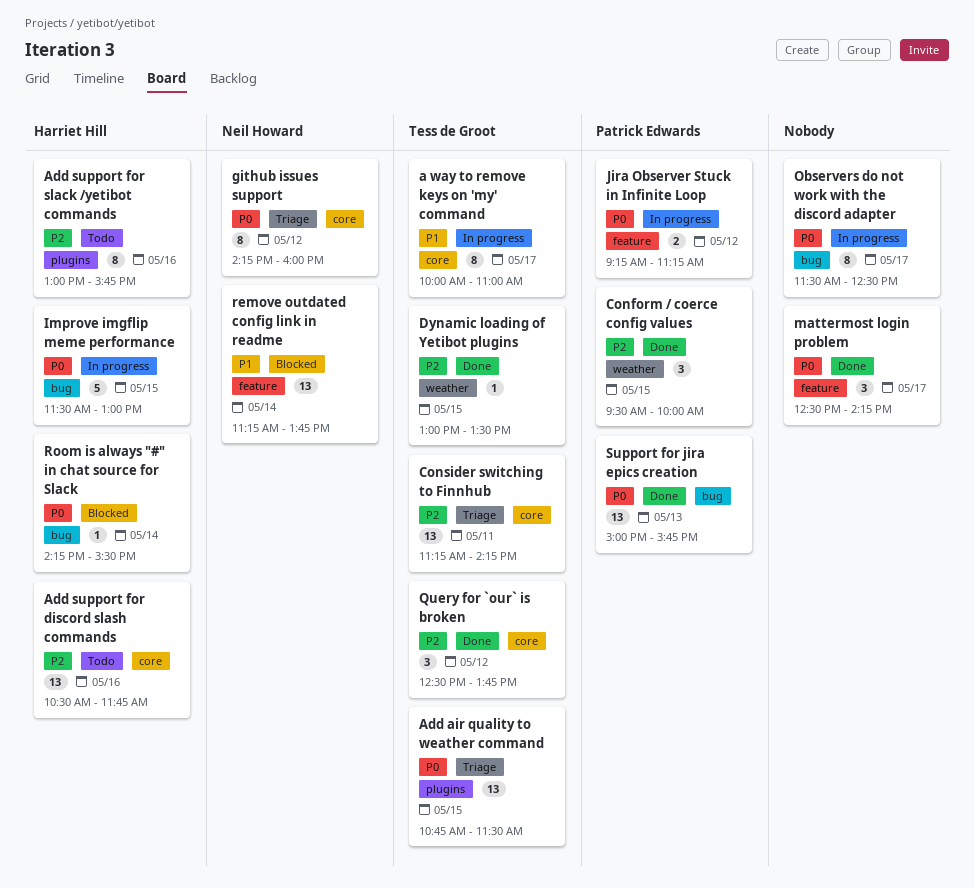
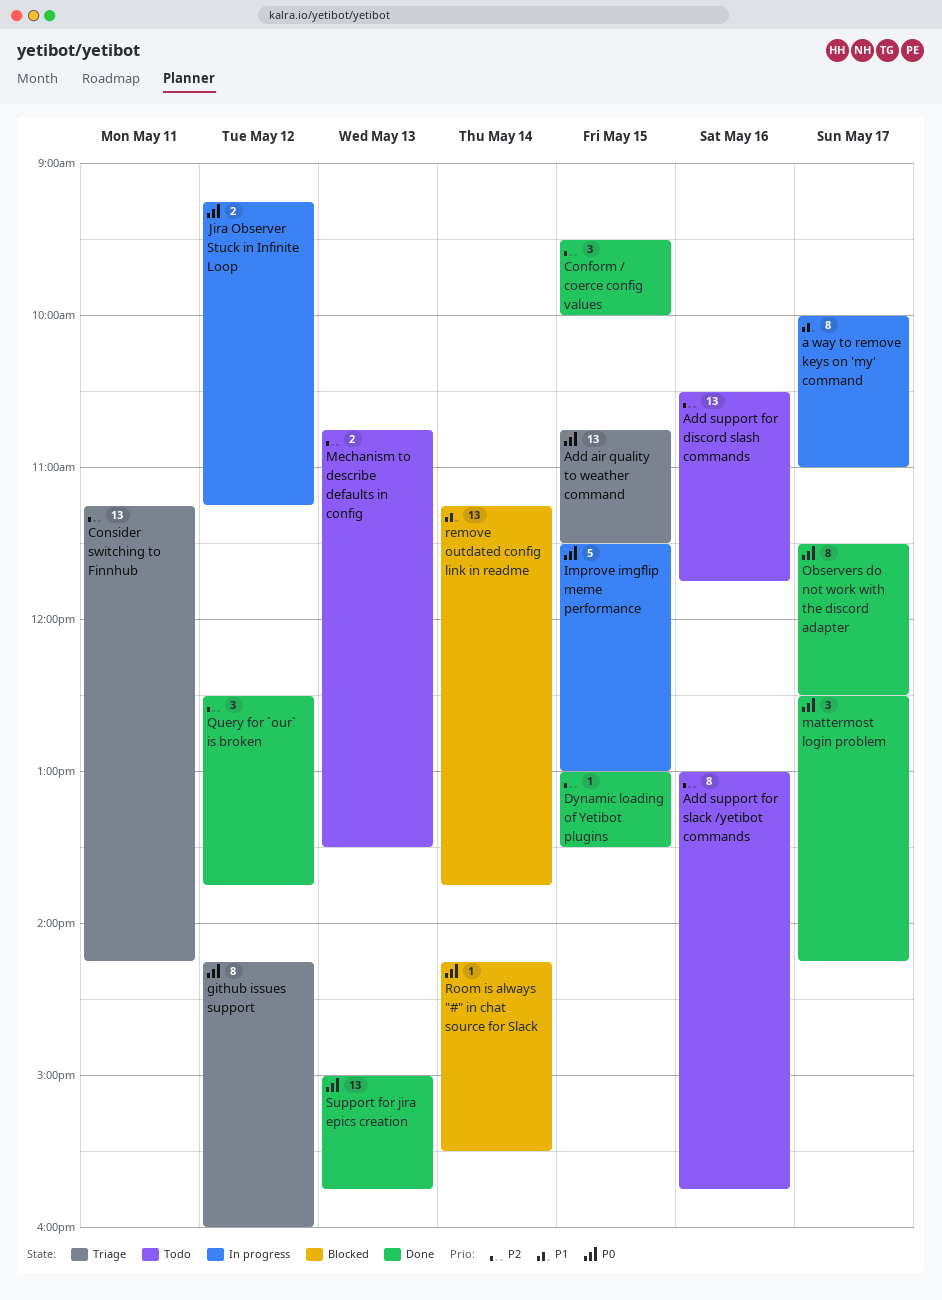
Mechanism to describe defaults in config: none -> present
Observers do not work with the discord adapter, status: In progress -> Done

